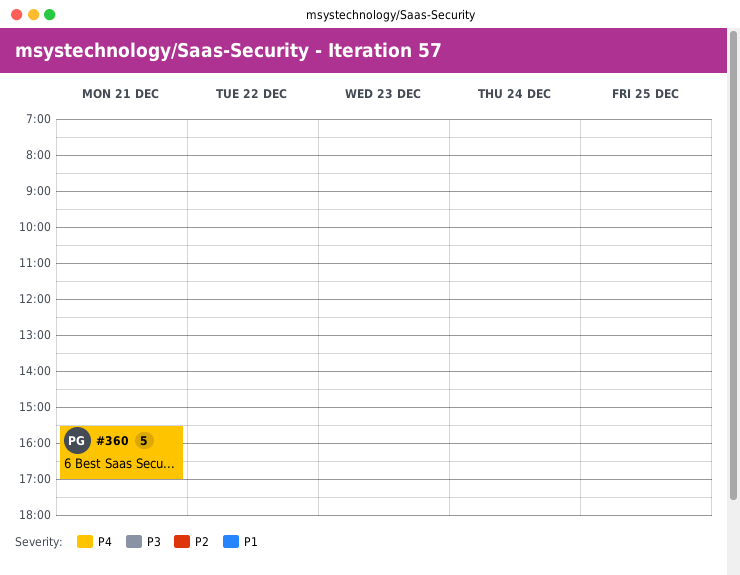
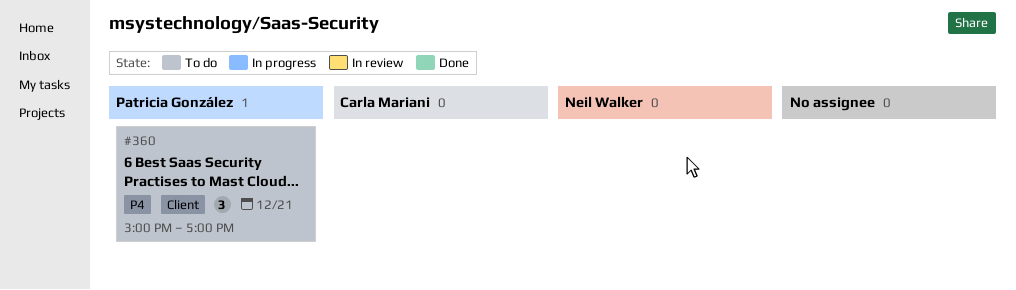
#360, estimate: 5 -> 3
#360, begins: 15:30 -> 15:00

